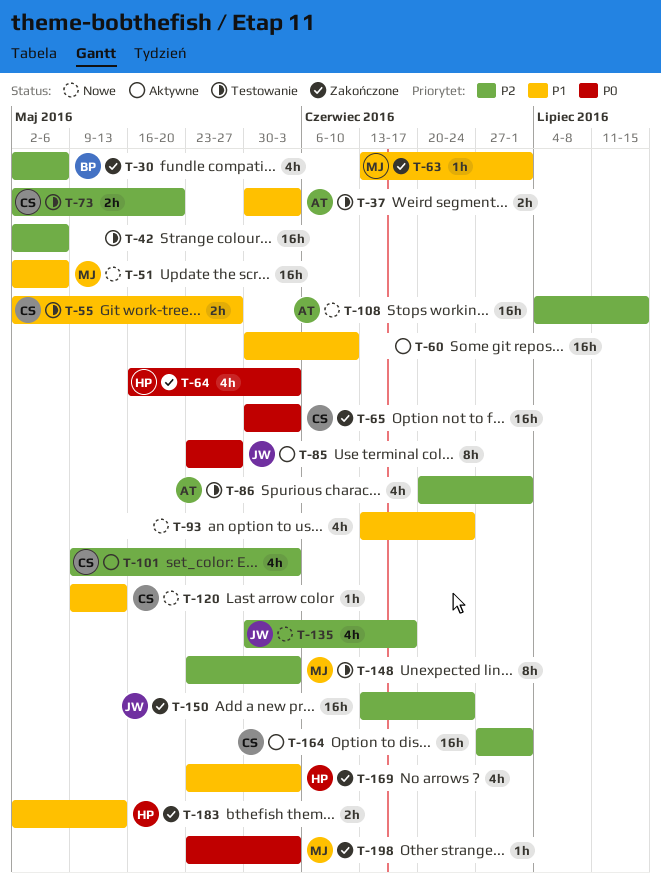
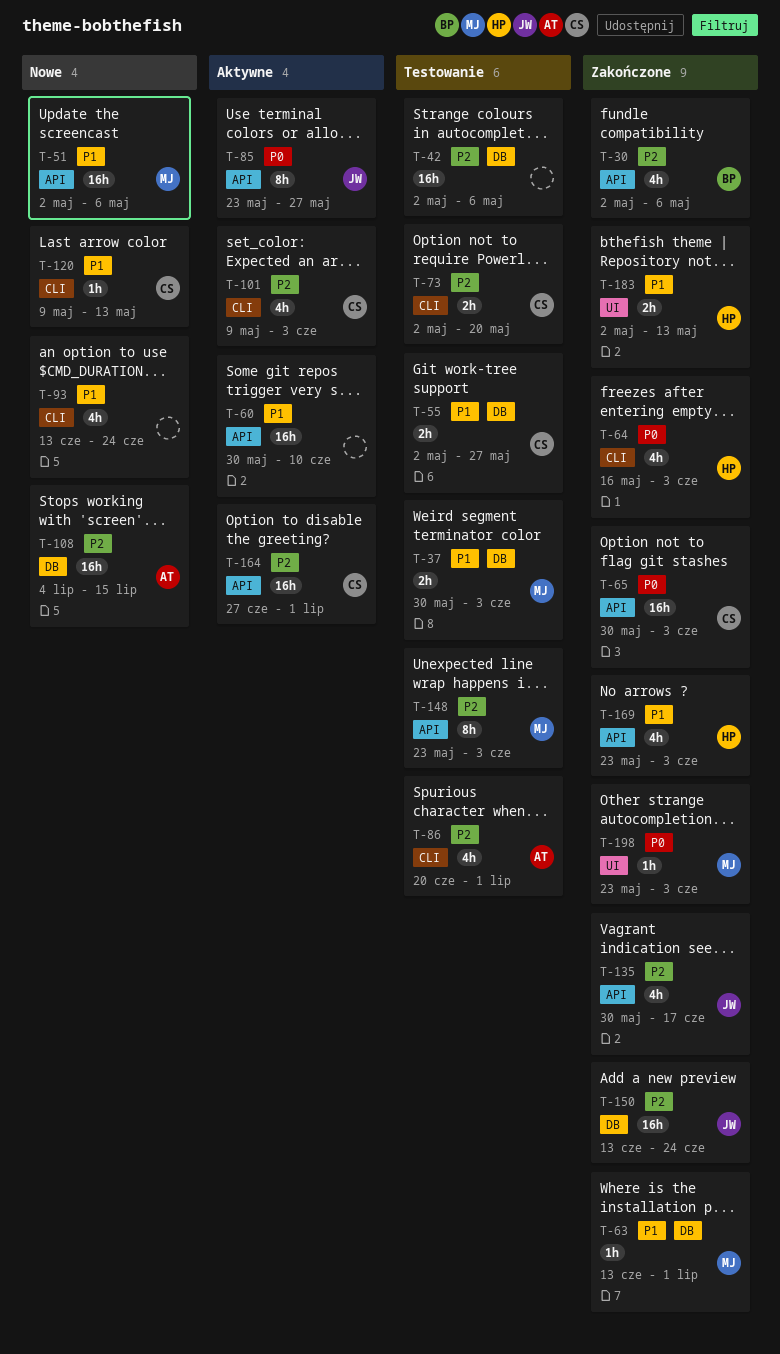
T-37, owner: AT -> MJ
T-135, status: Nowe -> Zakończone

